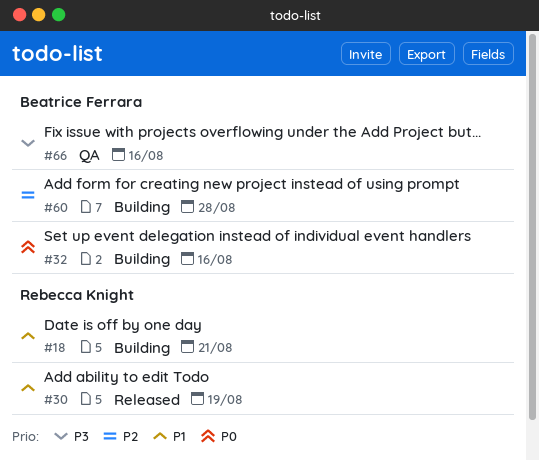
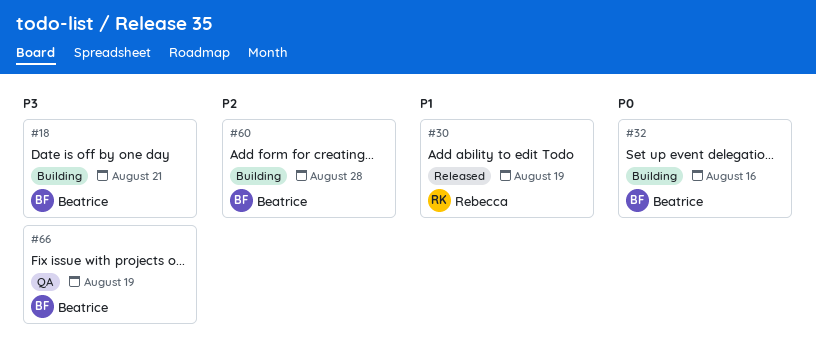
#18, owner: Rebecca Knight -> Beatrice Ferrara
#18, priority: P1 -> P3
#66, due: Aug 16 -> Aug 19

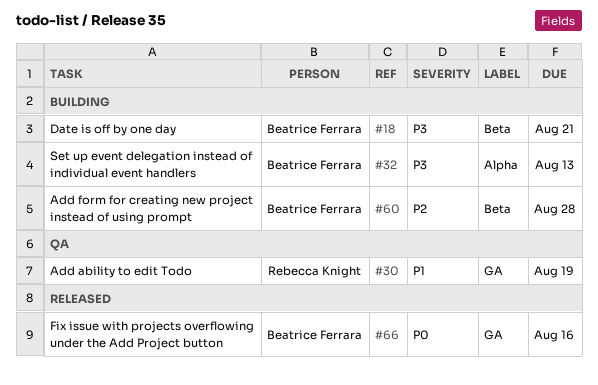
#30, status: Released -> QA
#32, priority: P0 -> P3
#32, due: Aug 16 -> Aug 13
#66, status: QA -> Released
#66, priority: P3 -> P0
#66, due: Aug 19 -> Aug 16

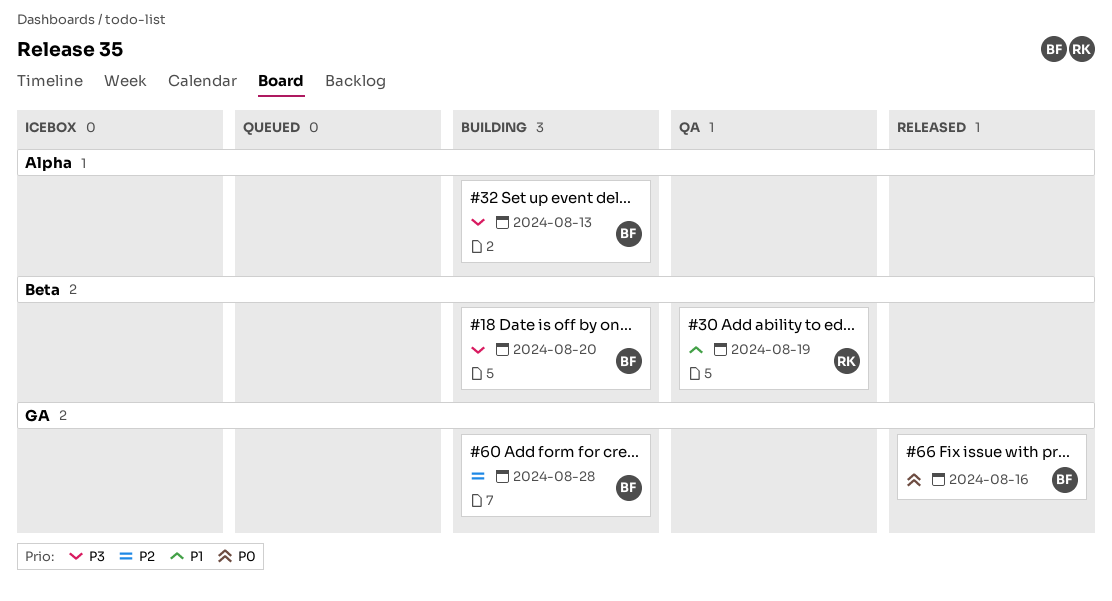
#18, due: Aug 21 -> Aug 20
#30, label: GA -> Beta
#60, label: Beta -> GA

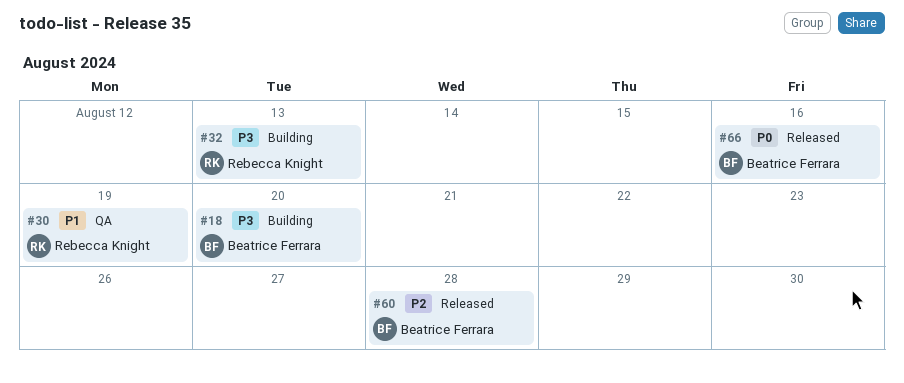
#32, owner: Beatrice Ferrara -> Rebecca Knight
#60, status: Building -> Released

